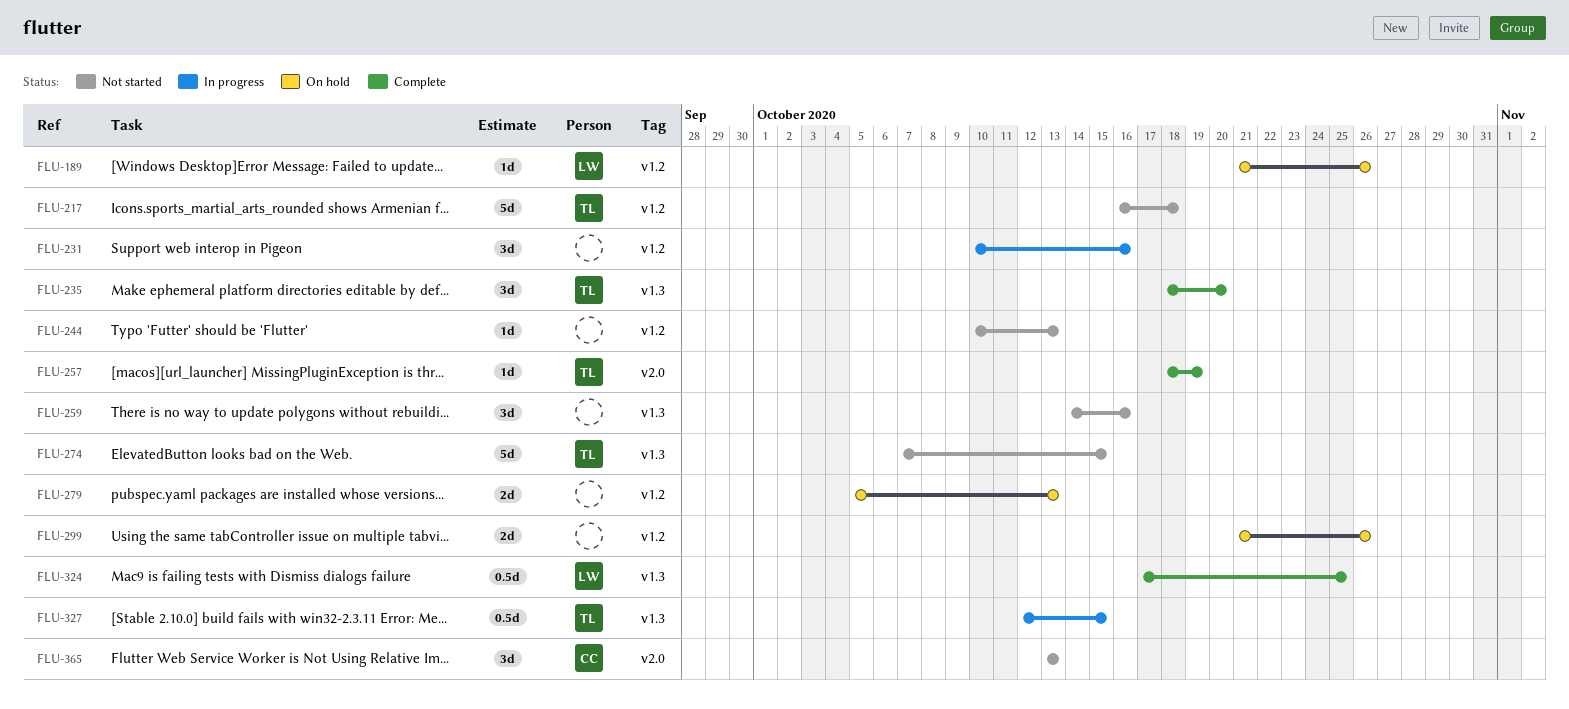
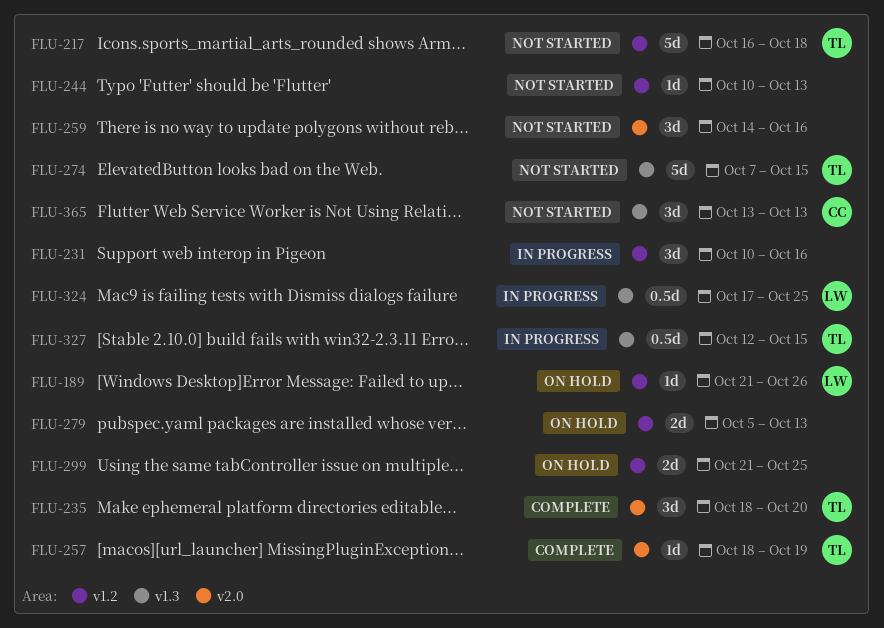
FLU-235, label: v1.3 -> v2.0
FLU-259, label: v1.3 -> v2.0
FLU-299, due: Oct 26 -> Oct 25
FLU-324, status: Complete -> In progress
FLU-365, label: v2.0 -> v1.3

